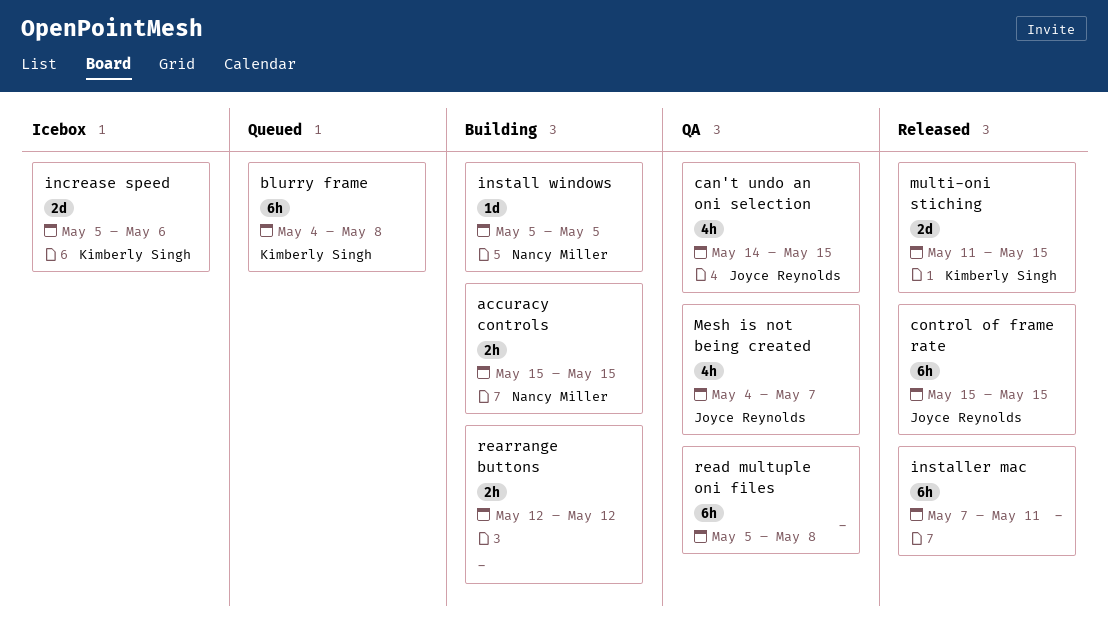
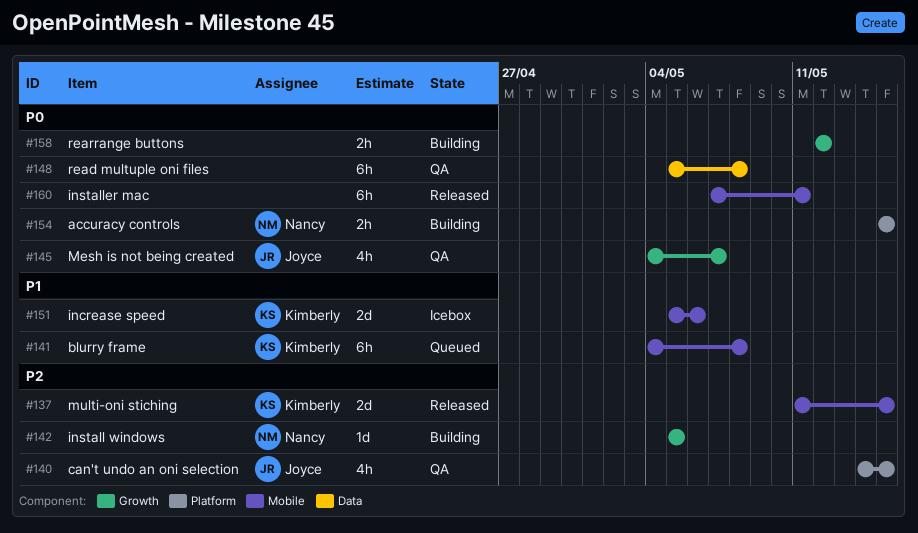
control of frame rate: present -> none

